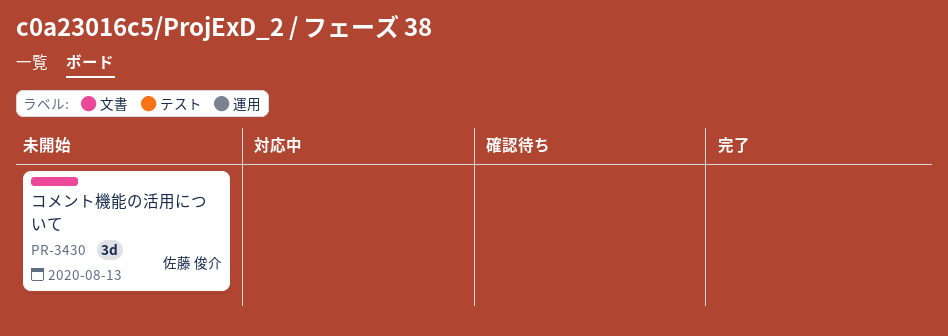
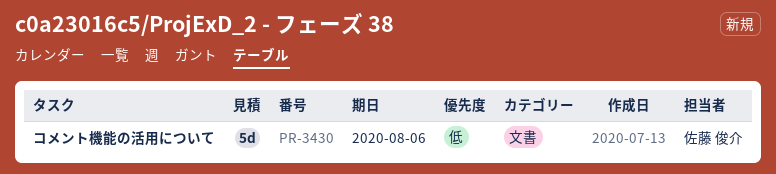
PR-3430, estimate: 3d -> 5d
PR-3430, due: Aug 13 -> Aug 6

